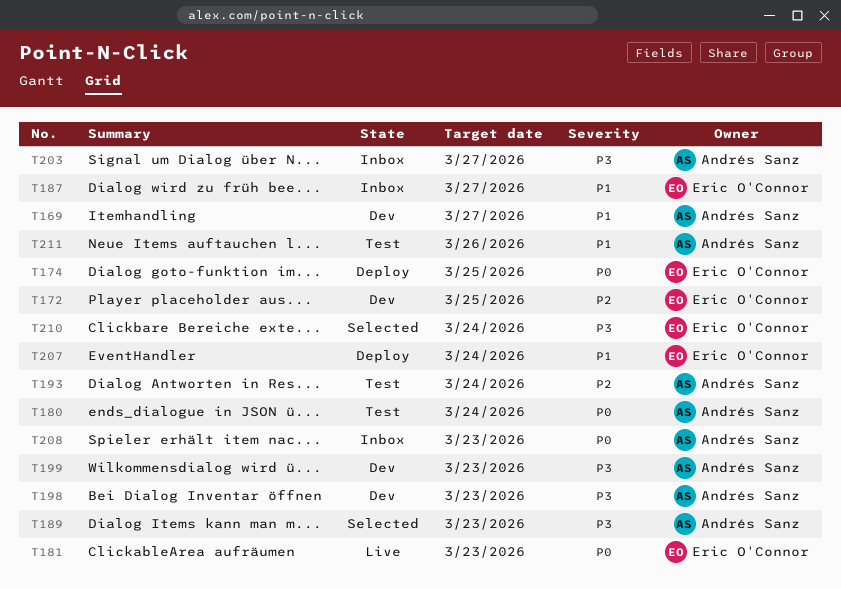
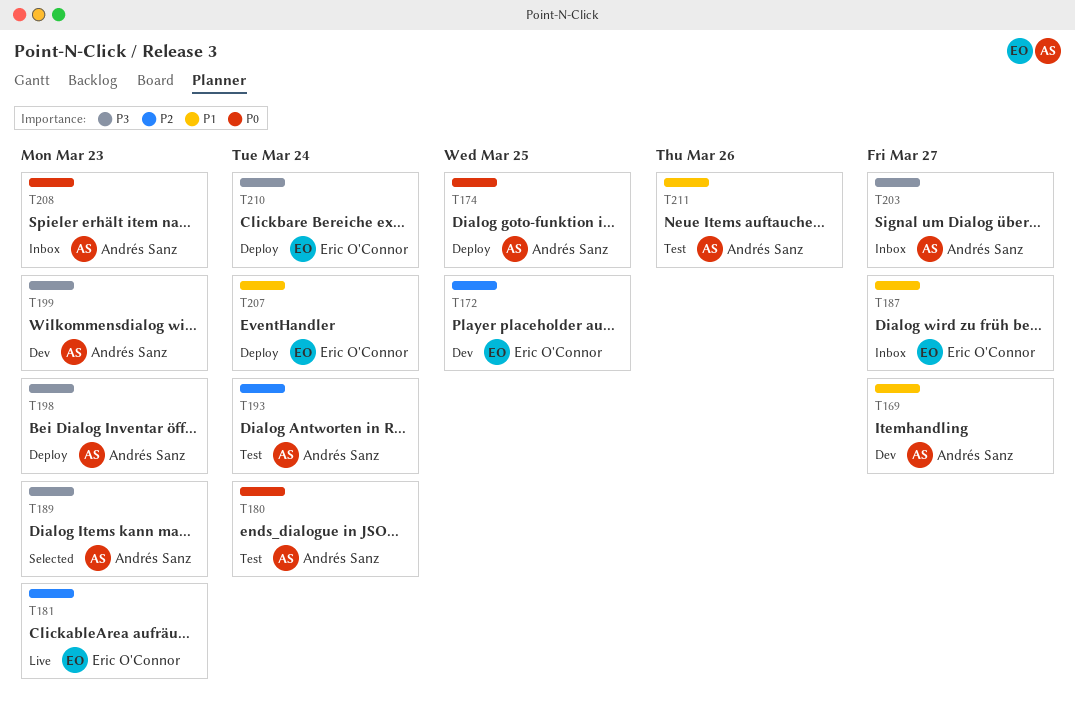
T174, owner: Eric O'Connor -> Andrés Sanz
T181, priority: P0 -> P2
T198, status: Dev -> Deploy
T210, status: Selected -> Deploy

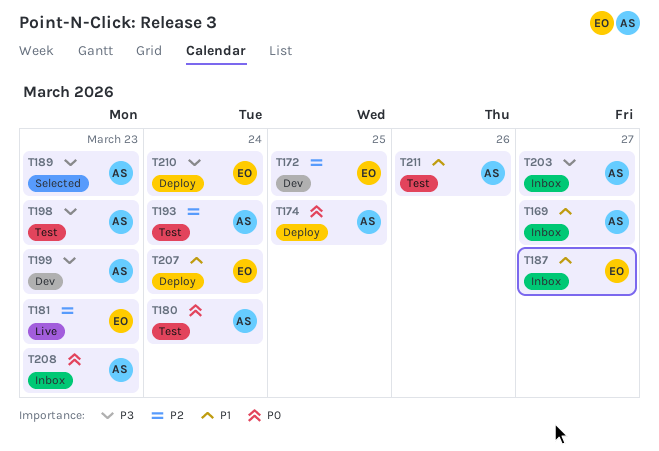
T169, status: Dev -> Inbox
T198, status: Deploy -> Test

